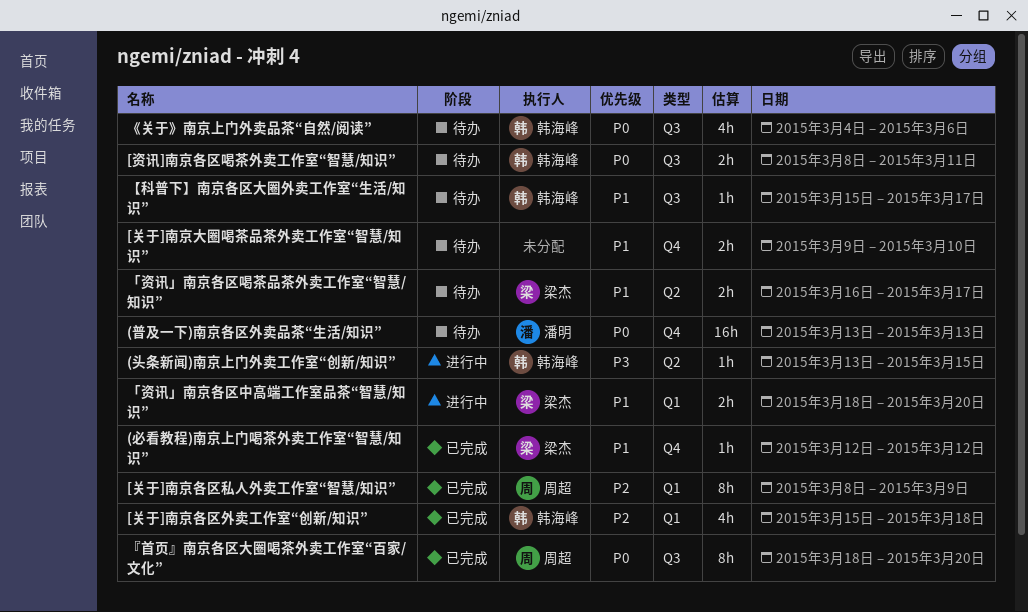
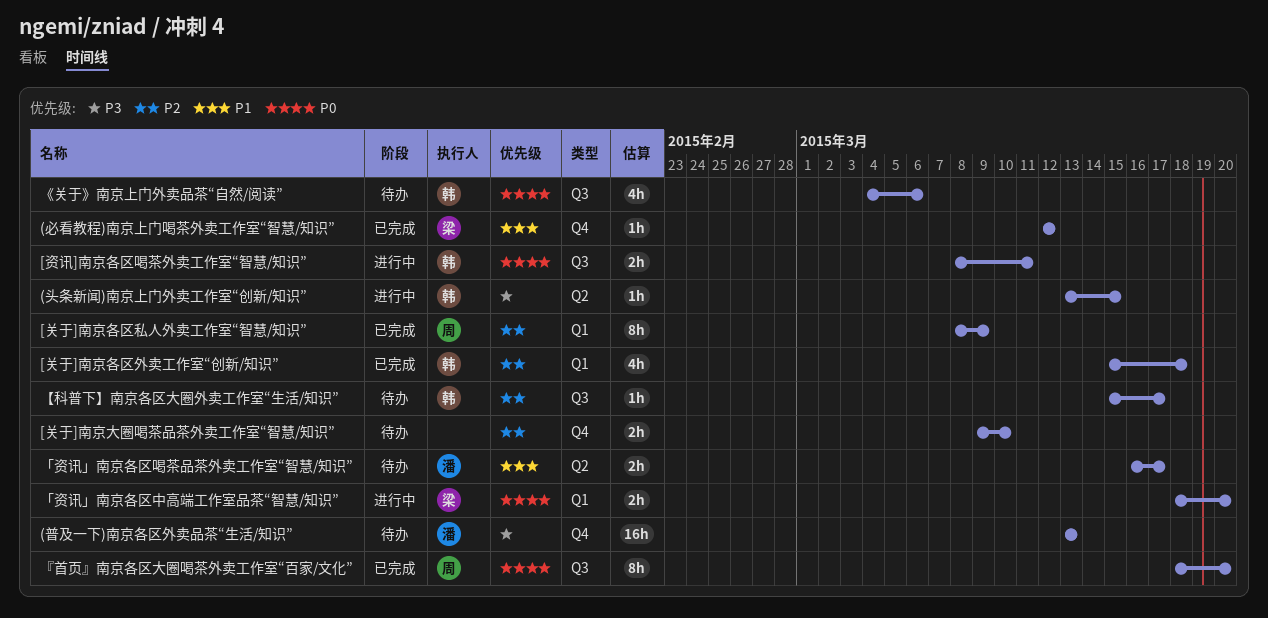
(普及一下)南京各区外卖品茶“生活/知识”, priority: P0 -> P3
[关于]南京大圈喝茶品茶外卖工作室“智慧/知识”, priority: P1 -> P2
[资讯]南京各区喝茶外卖工作室“智慧/知识”, status: 待办 -> 进行中
「资讯」南京各区中高端工作室品茶“智慧/知识”, priority: P1 -> P0
「资讯」南京各区喝茶品茶外卖工作室“智慧/知识”, owner: 梁杰 -> 潘明
【科普下】南京各区大圈外卖工作室“生活/知识”, priority: P1 -> P2

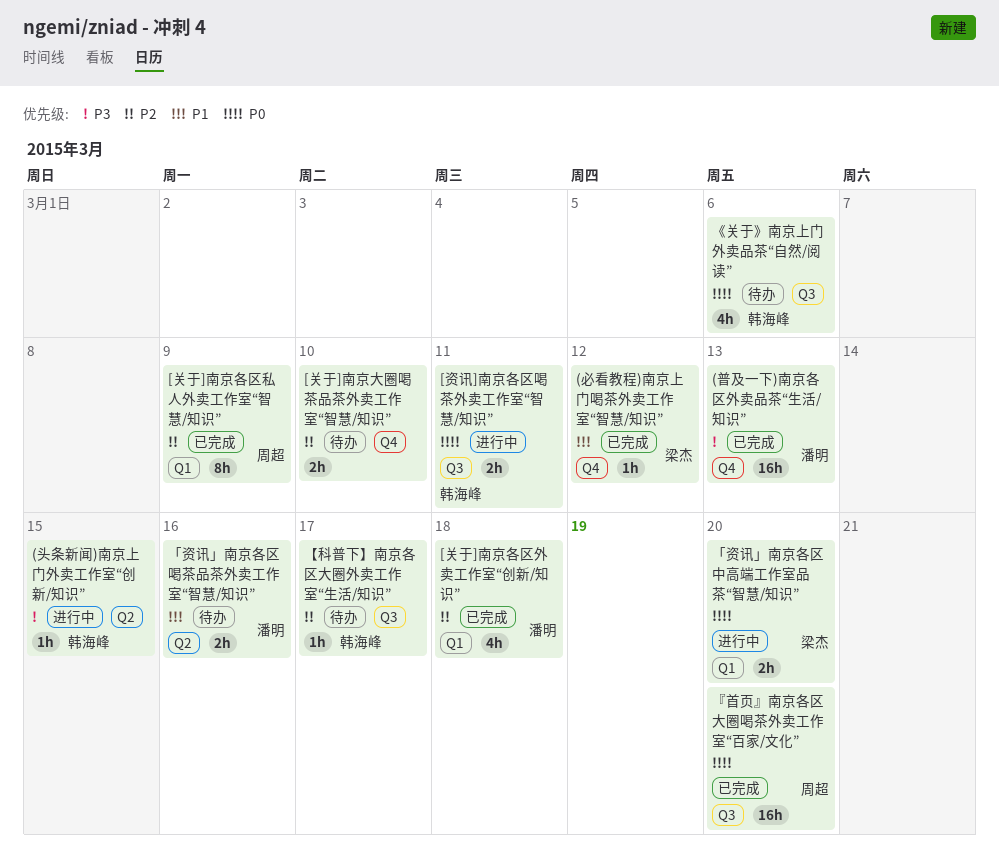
(普及一下)南京各区外卖品茶“生活/知识”, status: 待办 -> 已完成
[关于]南京各区外卖工作室“创新/知识”, owner: 韩海峰 -> 潘明
「资讯」南京各区喝茶品茶外卖工作室“智慧/知识”, due: Mar 17 -> Mar 16
『首页』南京各区大圈喝茶外卖工作室“百家/文化”, estimate: 8h -> 16h

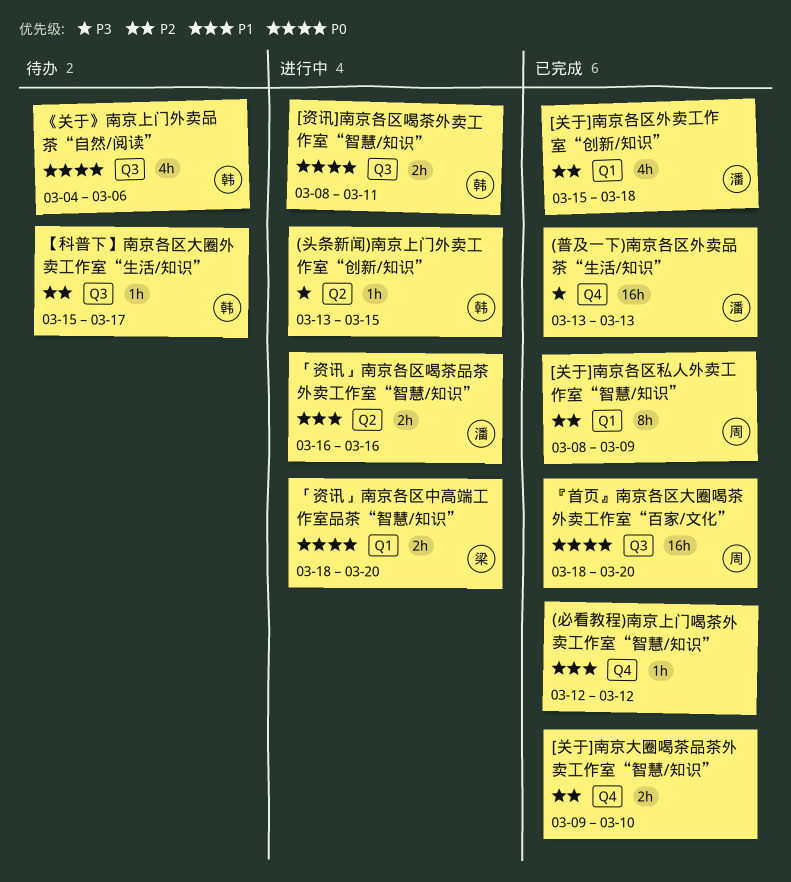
(必看教程)南京上门喝茶外卖工作室“智慧/知识”, owner: 梁杰 -> none
[关于]南京大圈喝茶品茶外卖工作室“智慧/知识”, status: 待办 -> 已完成
「资讯」南京各区喝茶品茶外卖工作室“智慧/知识”, status: 待办 -> 进行中

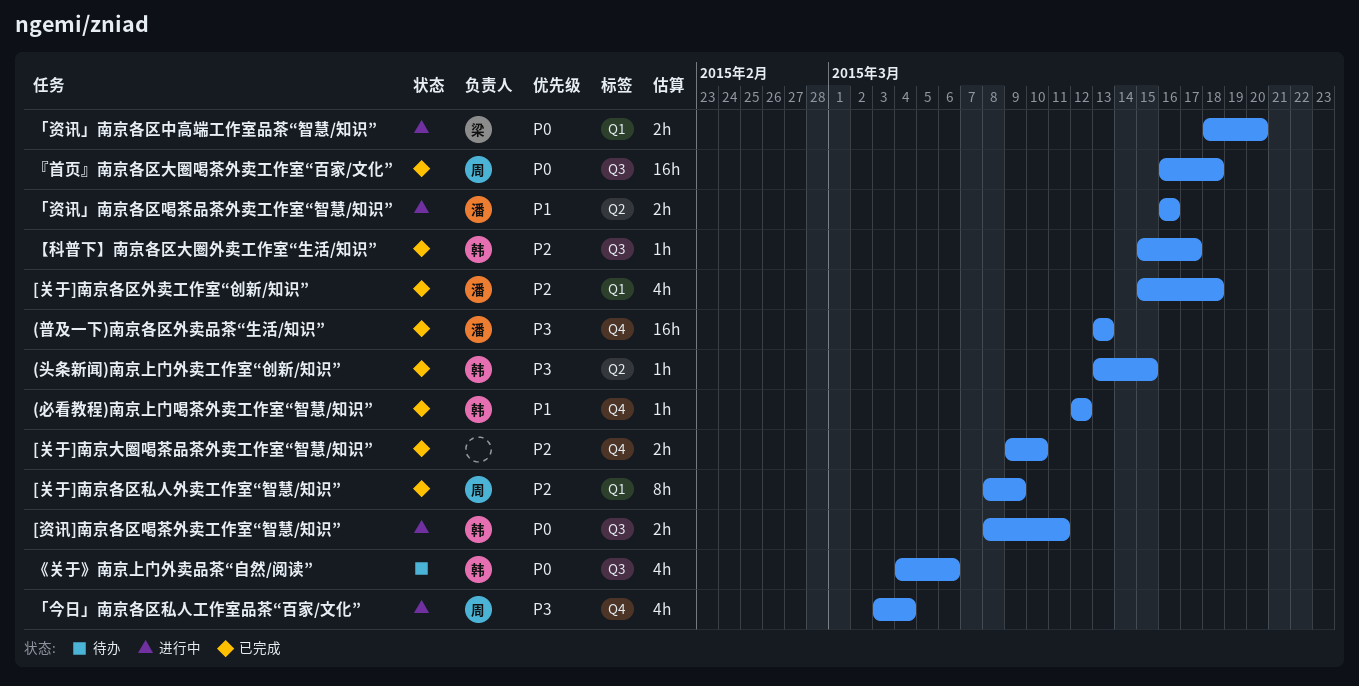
(头条新闻)南京上门外卖工作室“创新/知识”, status: 进行中 -> 已完成
(必看教程)南京上门喝茶外卖工作室“智慧/知识”, owner: none -> 韩
「今日」南京各区私人工作室品茶“百家/文化”: none -> present
『首页』南京各区大圈喝茶外卖工作室“百家/文化”, start: Mar 18 -> Mar 16
『首页』南京各区大圈喝茶外卖工作室“百家/文化”, due: Mar 20 -> Mar 18
【科普下】南京各区大圈外卖工作室“生活/知识”, status: 待办 -> 已完成

